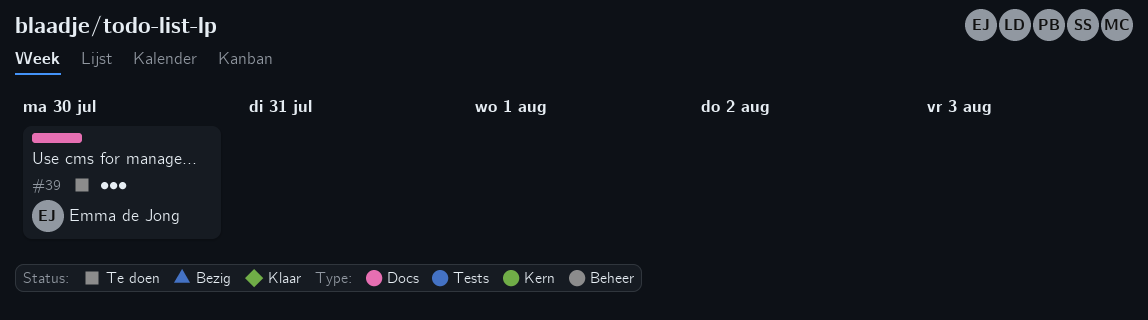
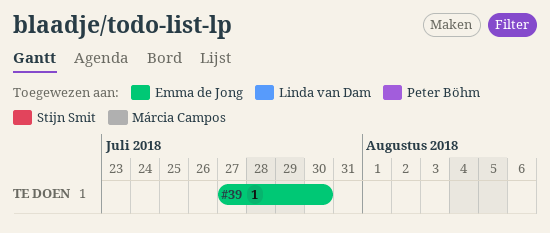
#39, estimate: 3 -> 1

